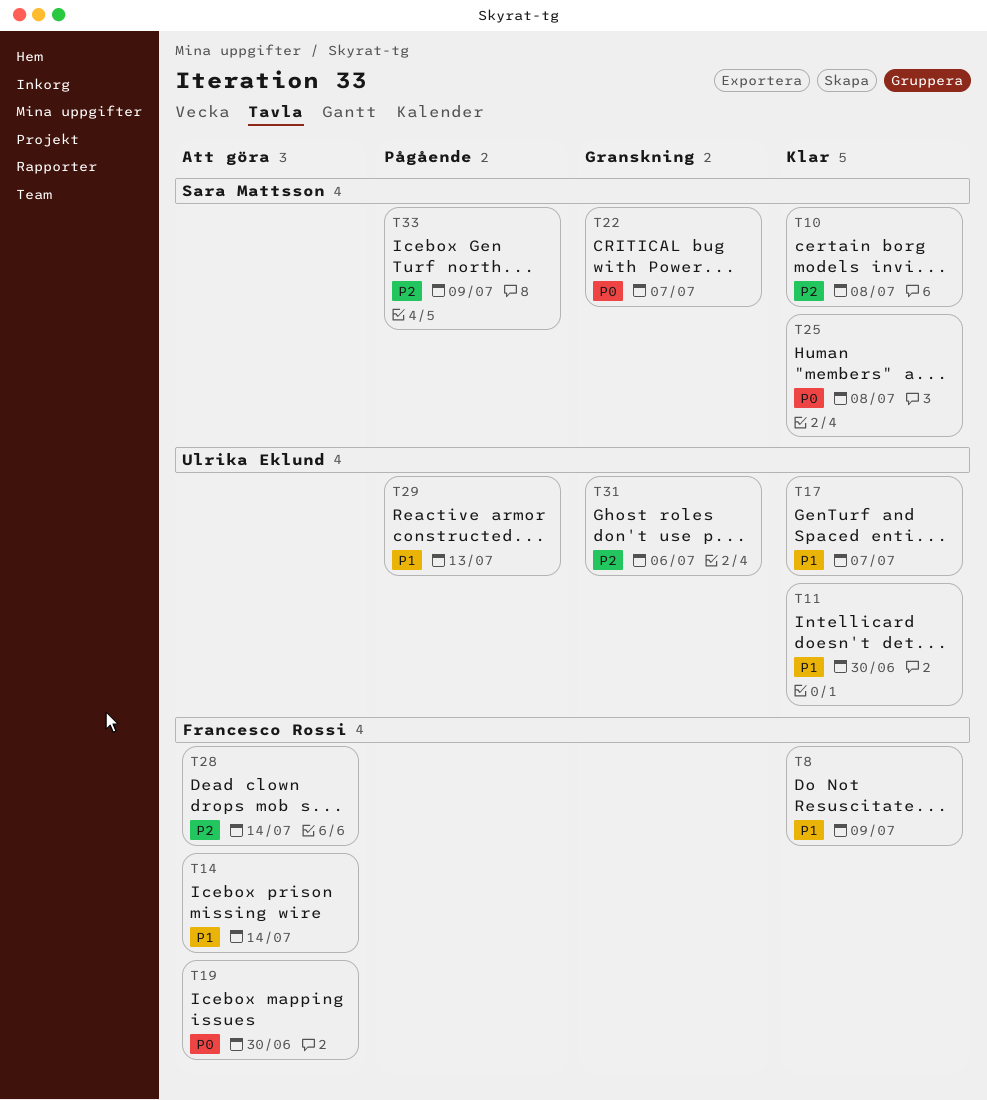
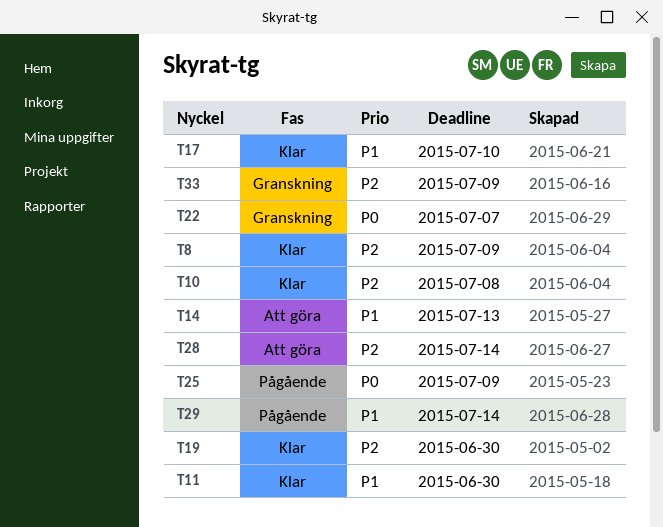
T8, priority: P1 -> P2
T14, due: Jul 14 -> Jul 13
T17, due: Jul 7 -> Jul 10
T19, status: Att göra -> Klar
T19, priority: P0 -> P2
T25, status: Klar -> Pågående
T25, due: Jul 8 -> Jul 9
T29, due: Jul 13 -> Jul 14
T31: present -> none
T33, status: Pågående -> Granskning

